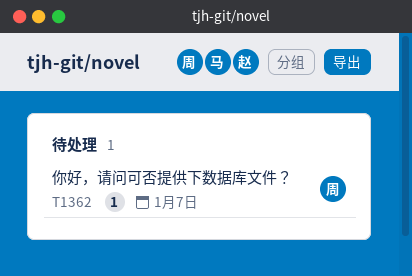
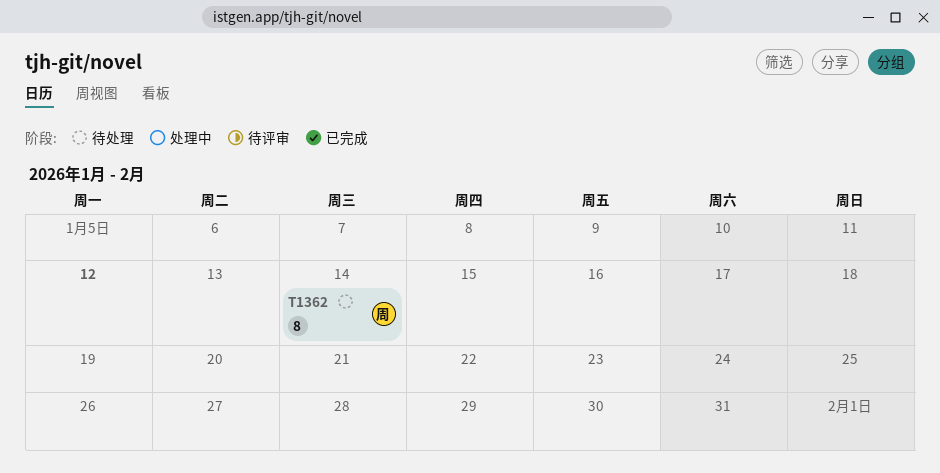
T1362, estimate: 1 -> 8
T1362, due: Jan 7 -> Jan 14

